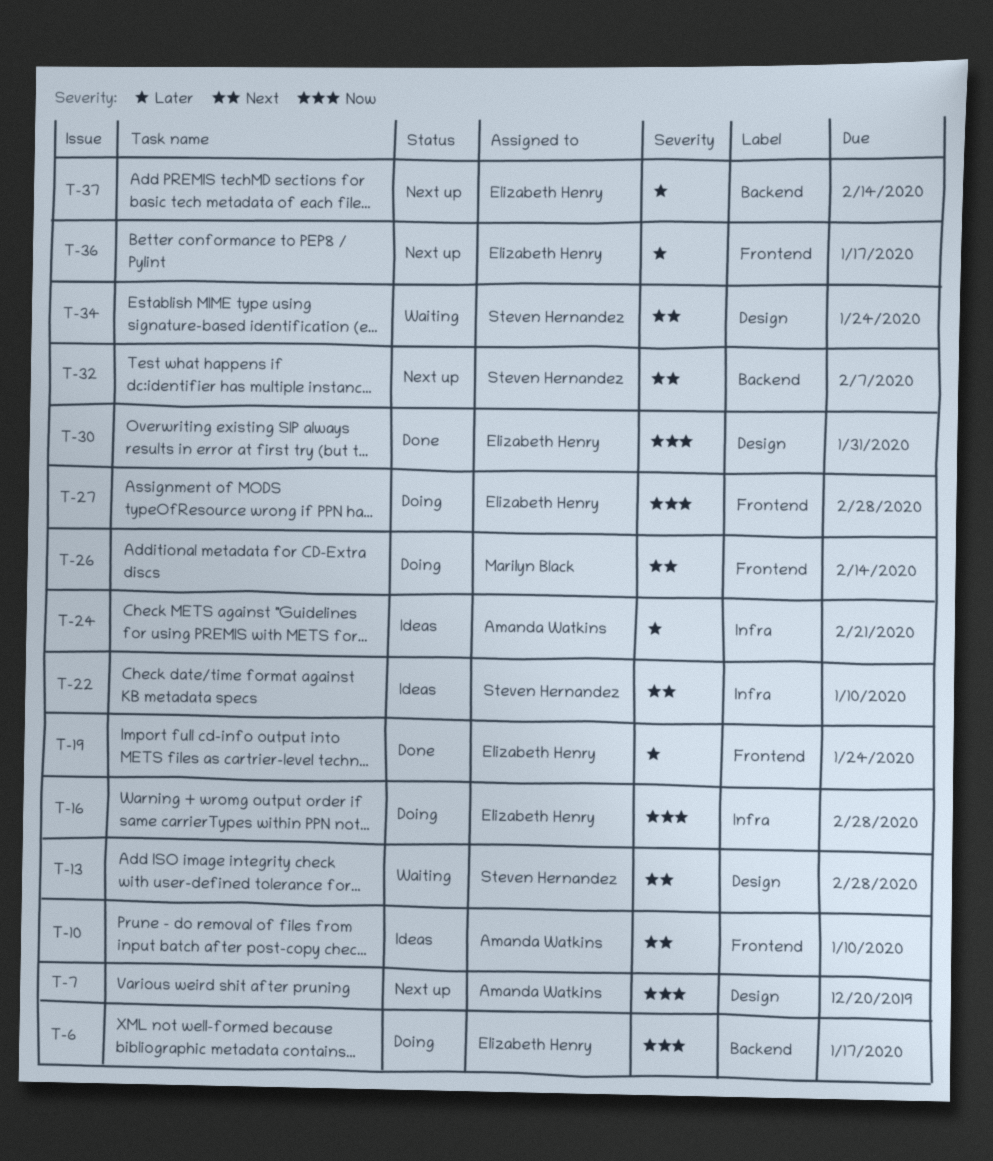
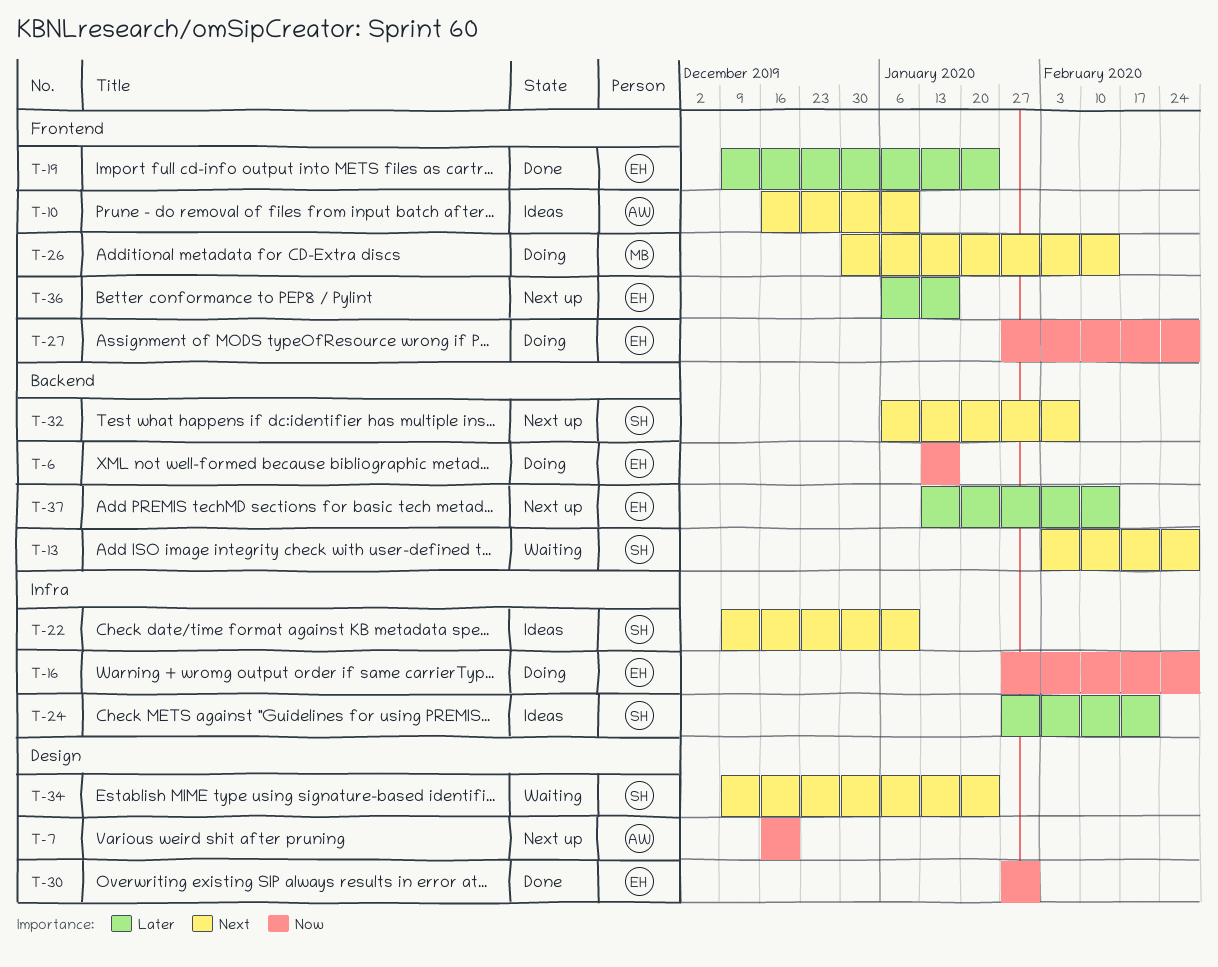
T-13, label: Design -> Backend
T-24, owner: Amanda Watkins -> Steven Hernandez

